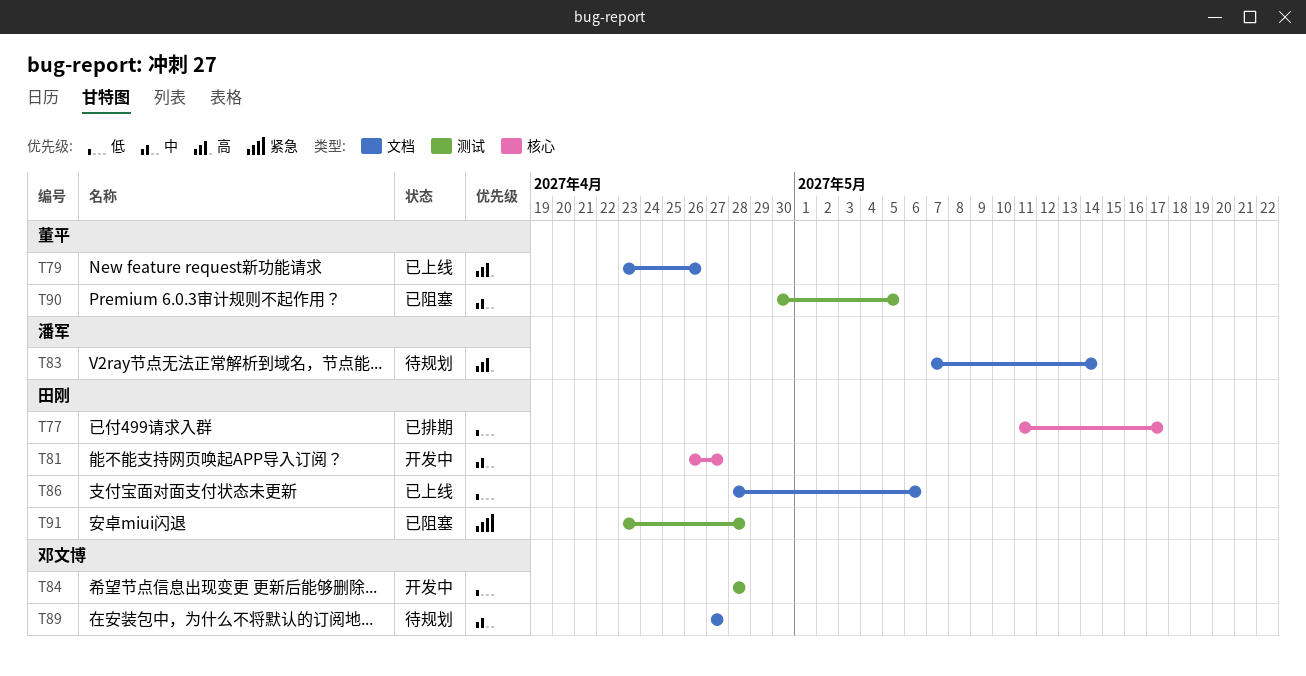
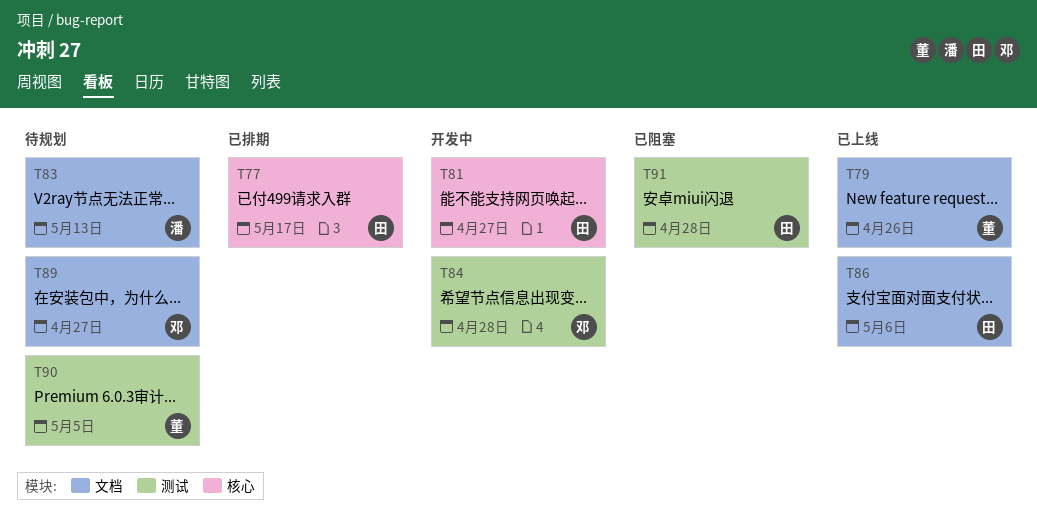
T83, due: May 14 -> May 13
T90, status: 已阻塞 -> 待规划

